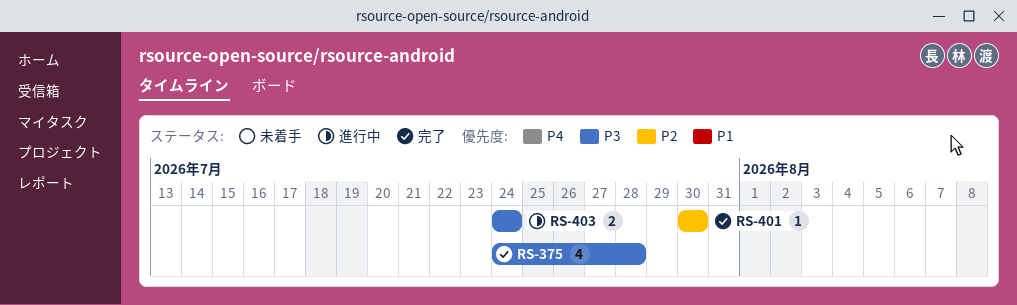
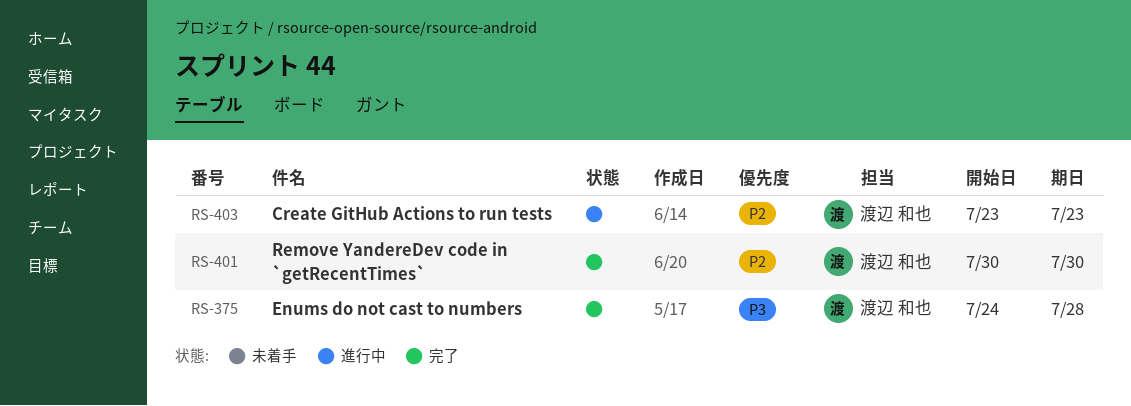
RS-403, priority: P3 -> P2
RS-403, start: Jul 24 -> Jul 23
RS-403, due: Jul 24 -> Jul 23

